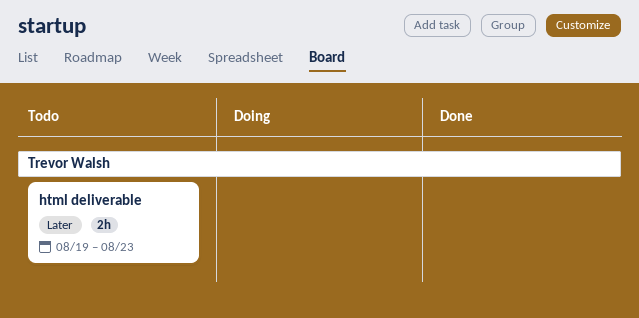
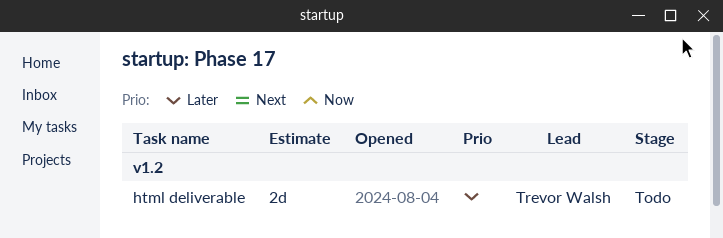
html deliverable, estimate: 2h -> 2d

